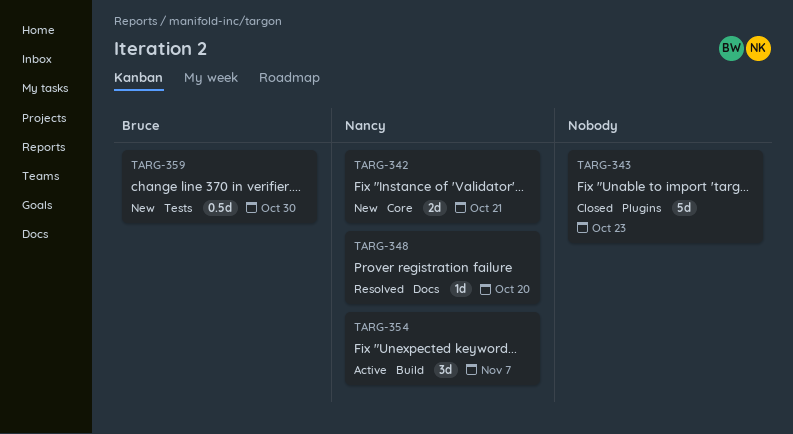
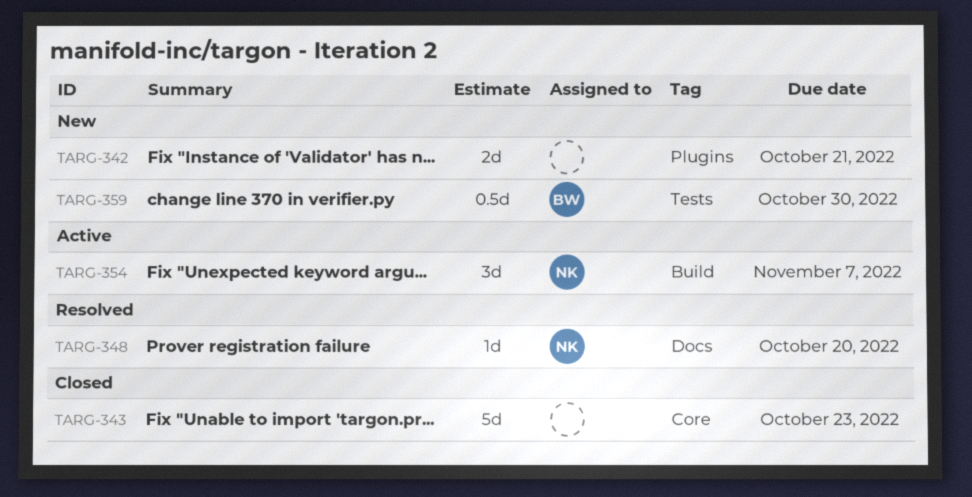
TARG-342, owner: Nancy -> none
TARG-342, label: Core -> Plugins
TARG-343, label: Plugins -> Core

